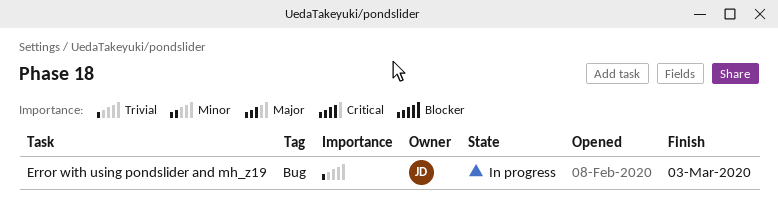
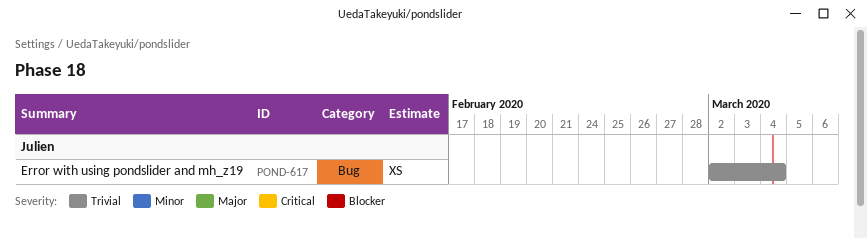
Error with using pondslider and mh_z19, due: Mar 3 -> Mar 4

